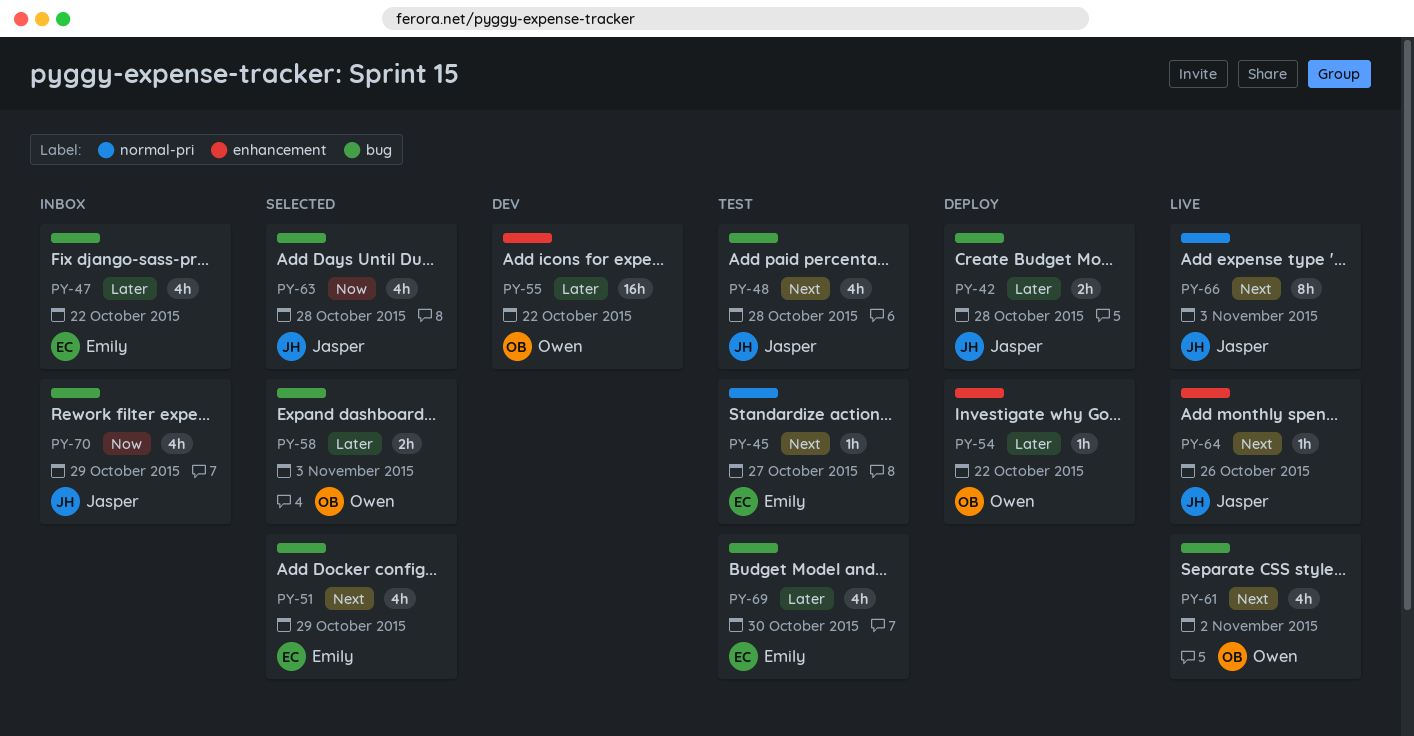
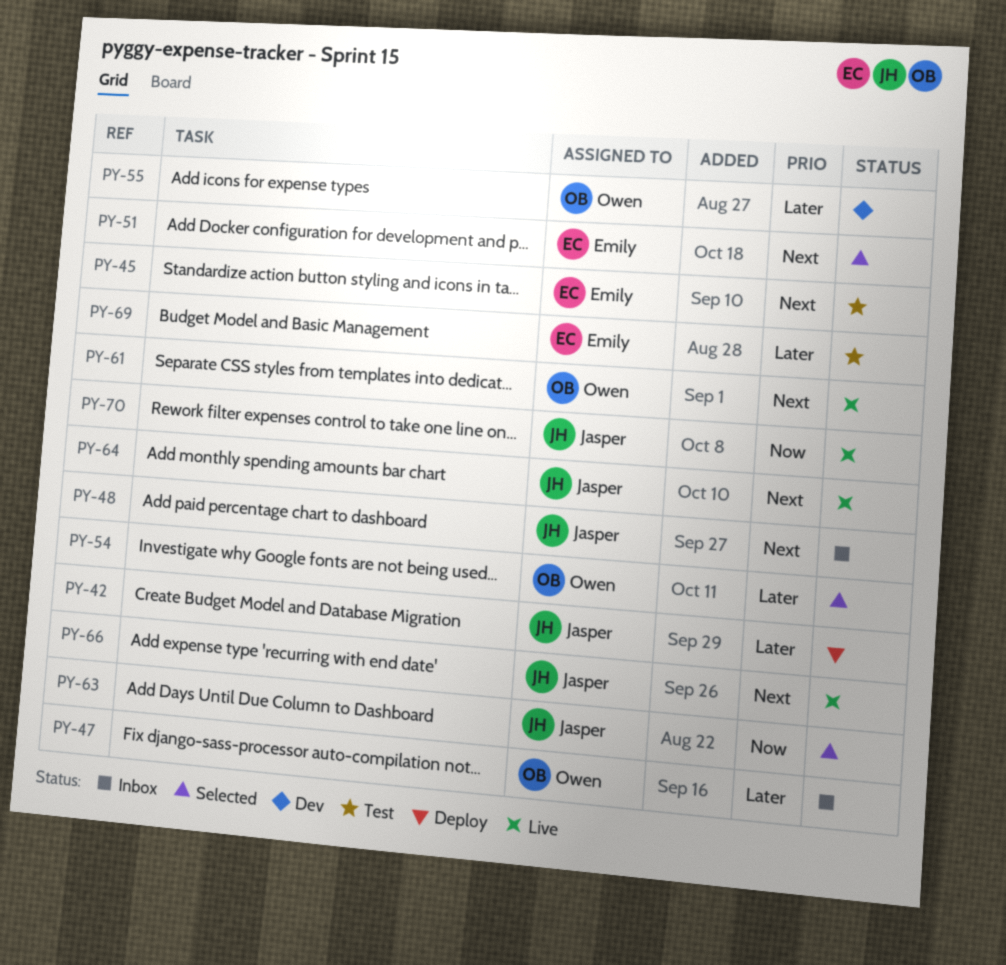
PY-47, owner: Emily -> Owen
PY-48, status: Test -> Inbox
PY-54, status: Deploy -> Selected
PY-58: present -> none
PY-70, status: Inbox -> Live

